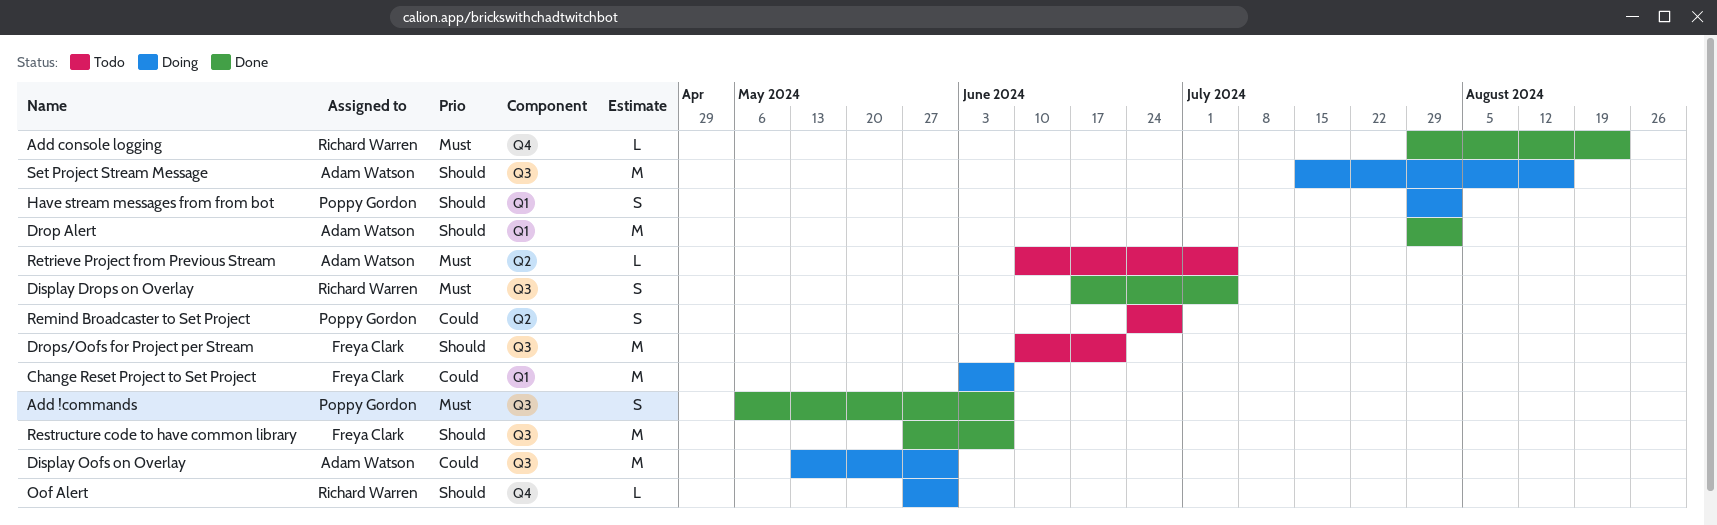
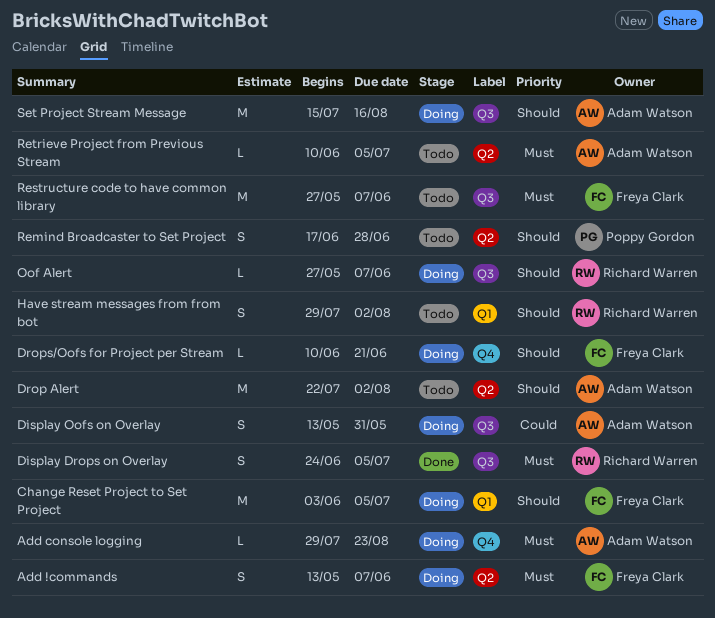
Add !commands, status: Done -> Doing
Add !commands, owner: Poppy Gordon -> Freya Clark
Add !commands, label: Q3 -> Q2
Add !commands, start: May 6 -> May 13
Add console logging, status: Done -> Doing
Add console logging, owner: Richard Warren -> Adam Watson
Change Reset Project to Set Project, priority: Could -> Should
Change Reset Project to Set Project, due: Jun 7 -> Jul 5
Display Drops on Overlay, start: Jun 17 -> Jun 24
Display Oofs on Overlay, estimate: M -> S
Drop Alert, status: Done -> Todo
Drop Alert, label: Q1 -> Q2
Drop Alert, start: Jul 29 -> Jul 22
Drops/Oofs for Project per Stream, status: Todo -> Doing
Drops/Oofs for Project per Stream, label: Q3 -> Q4
Drops/Oofs for Project per Stream, estimate: M -> L
Have stream messages from from bot, status: Doing -> Todo
Have stream messages from from bot, owner: Poppy Gordon -> Richard Warren
Oof Alert, label: Q4 -> Q3
Oof Alert, due: May 31 -> Jun 7
Remind Broadcaster to Set Project, priority: Could -> Should
Remind Broadcaster to Set Project, start: Jun 24 -> Jun 17
Restructure code to have common library, status: Done -> Todo
Restructure code to have common library, priority: Should -> Must

